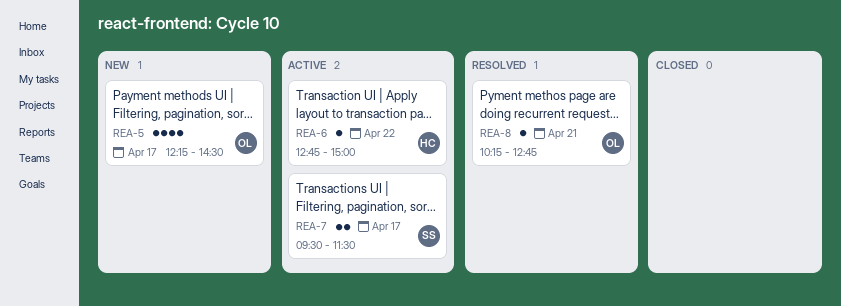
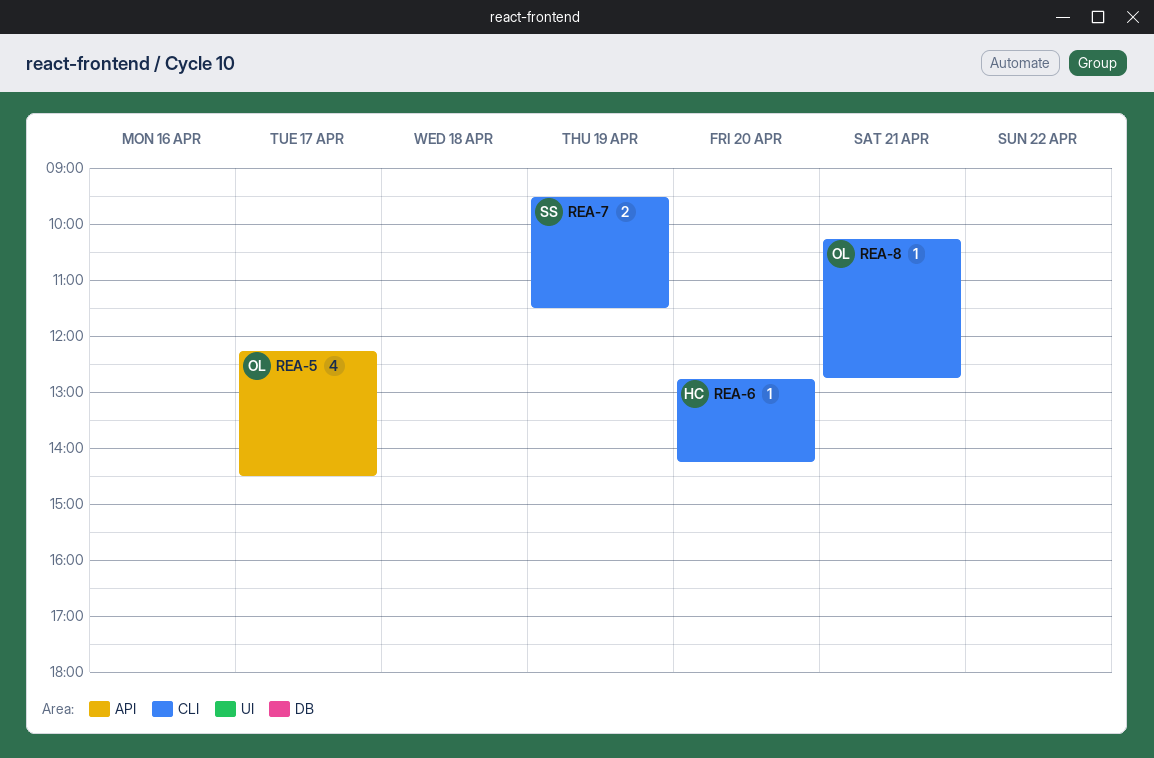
REA-6, day: Apr 22 -> Apr 20
REA-6, ends: 15:00 -> 14:15
REA-7, day: Apr 17 -> Apr 19

